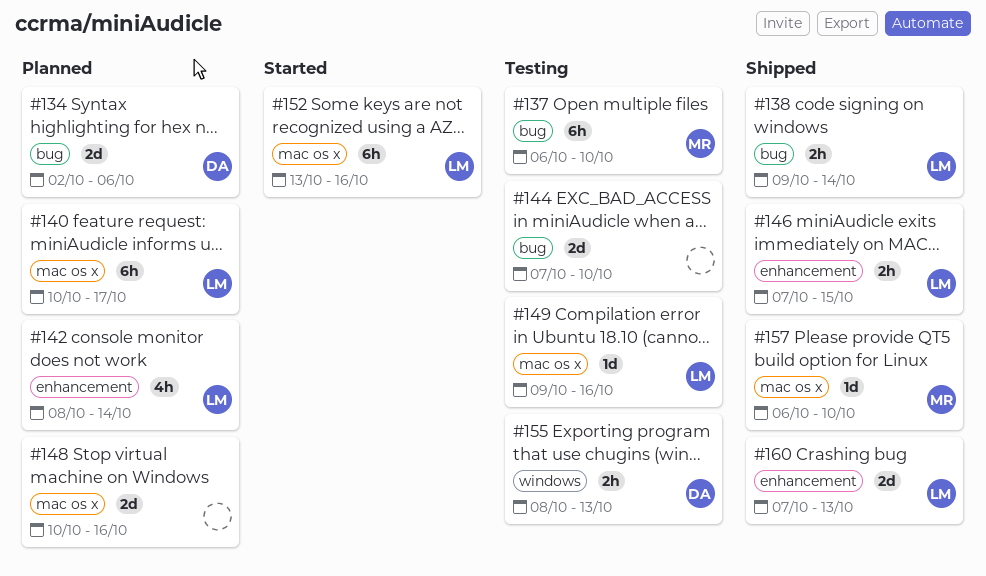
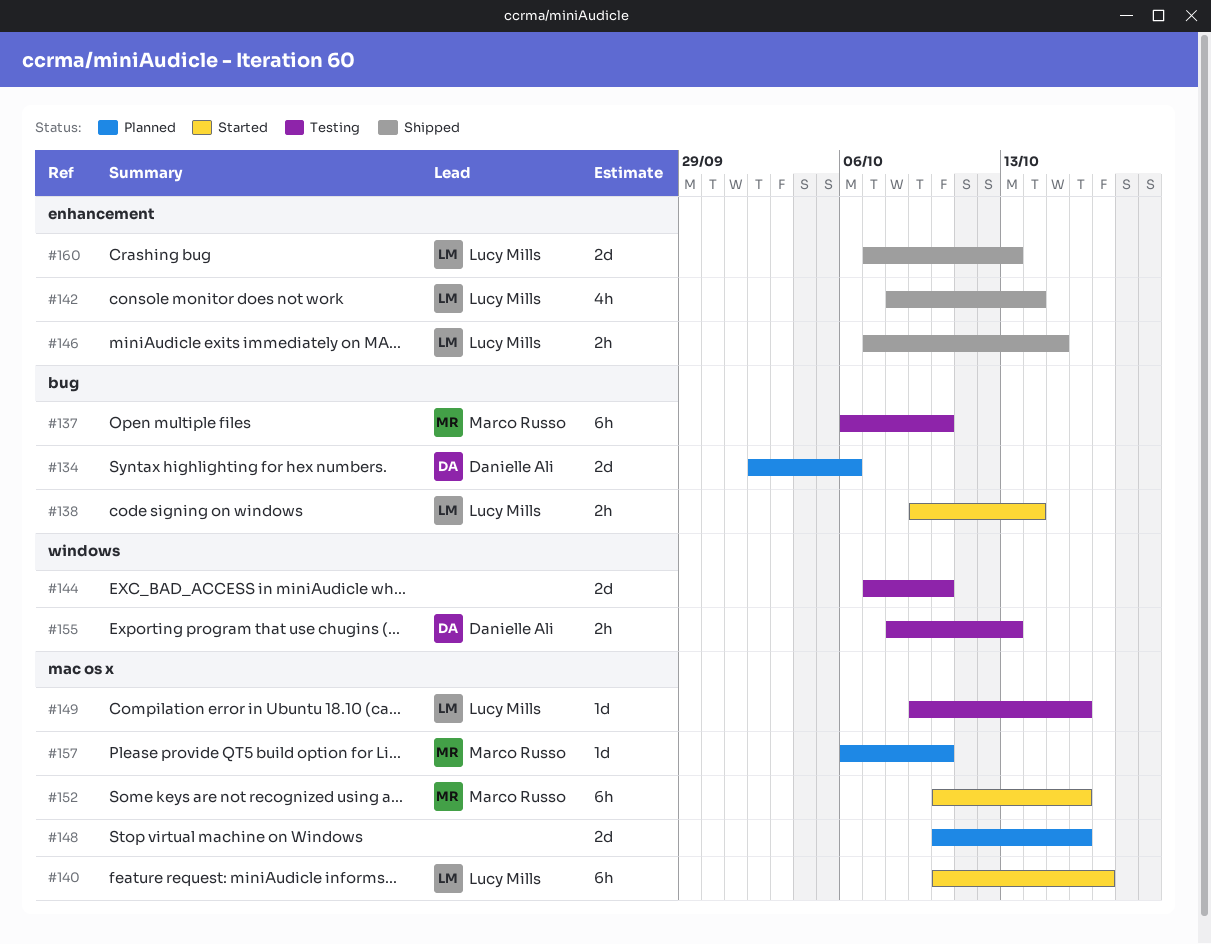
#138, status: Shipped -> Started
#140, status: Planned -> Started
#142, status: Planned -> Shipped
#144, label: bug -> windows
#152, owner: Lucy Mills -> Marco Russo
#152, start: Oct 13 -> Oct 10
#157, status: Shipped -> Planned

